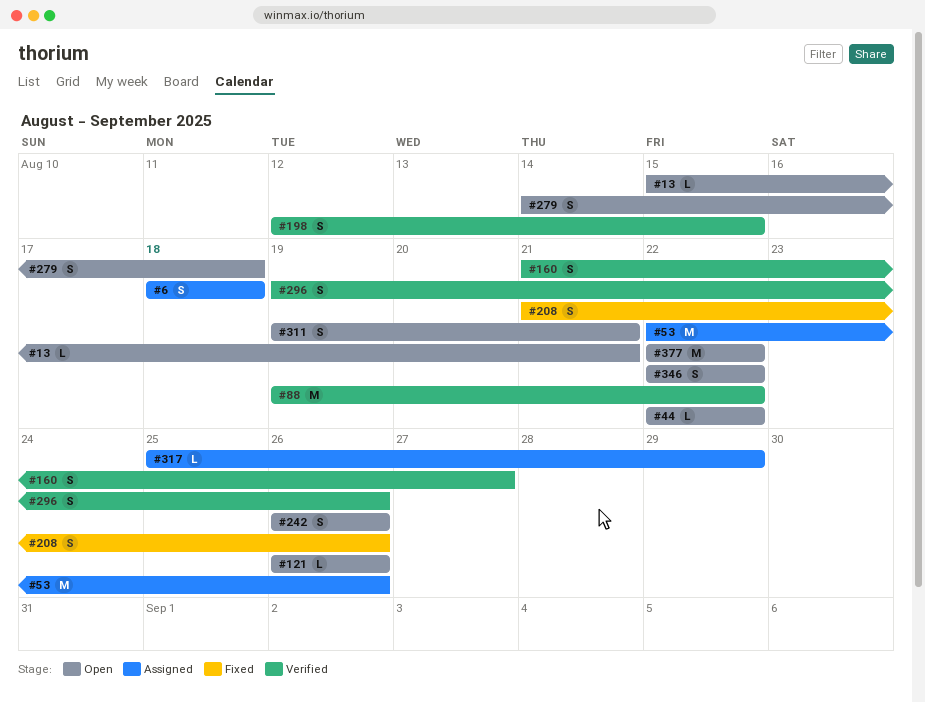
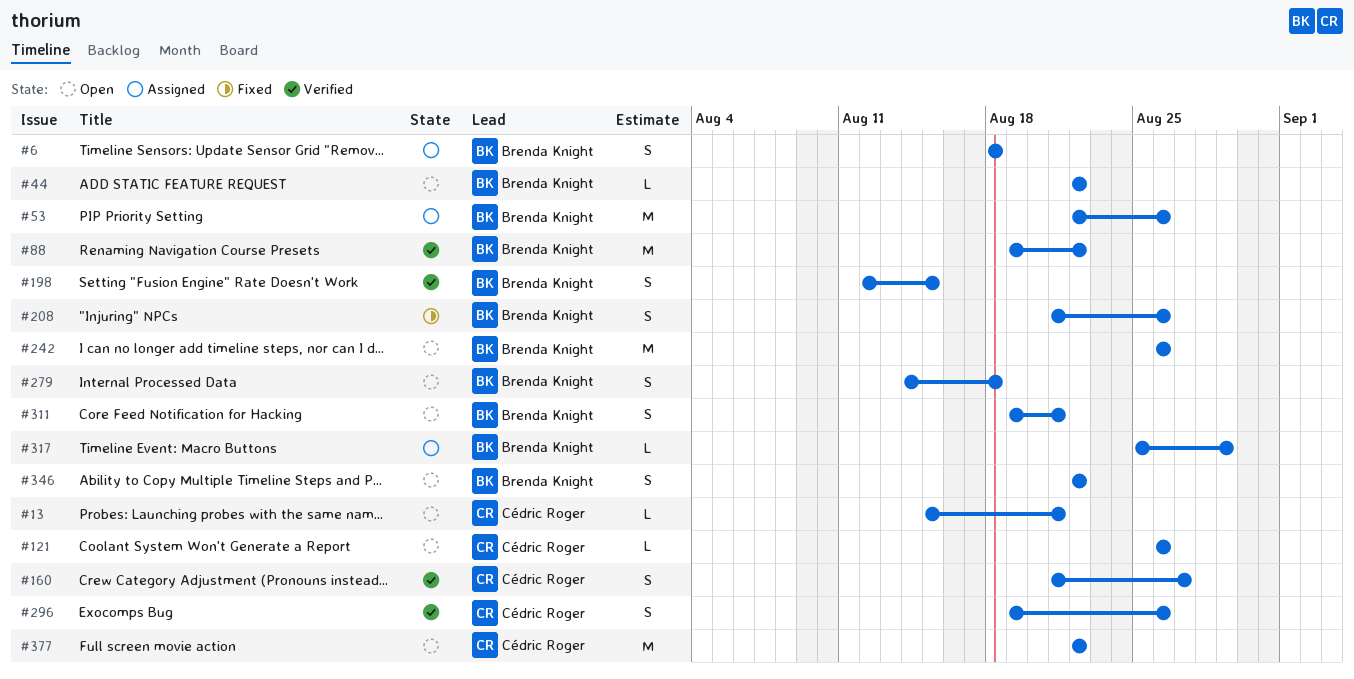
#242, estimate: S -> M

